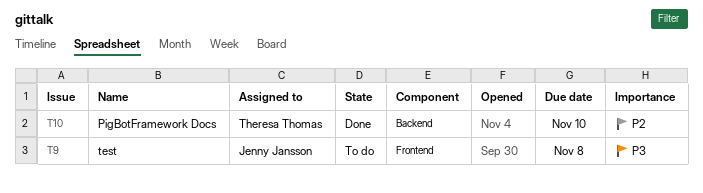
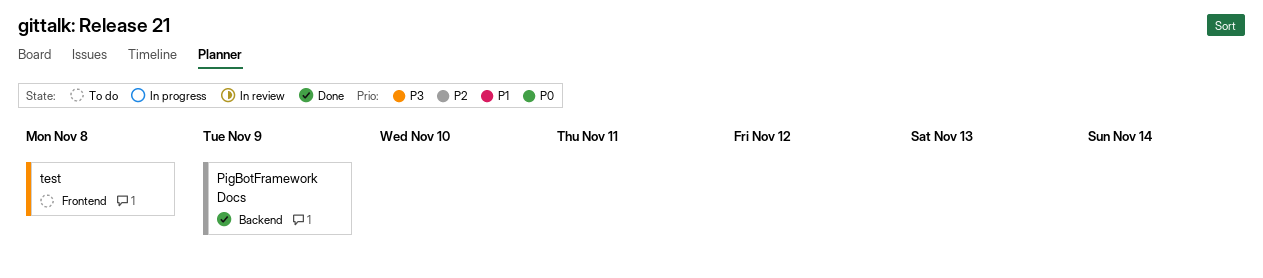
PigBotFramework Docs, due: Nov 10 -> Nov 9

